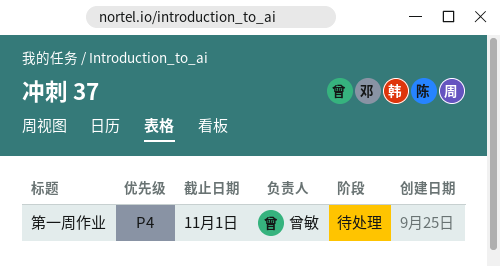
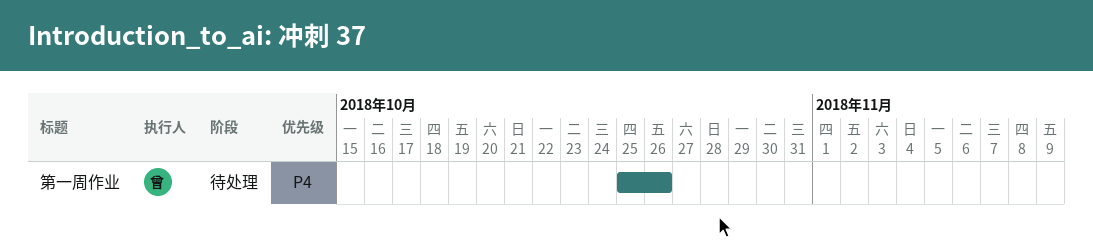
第一周作业, due: Nov 1 -> Oct 26

